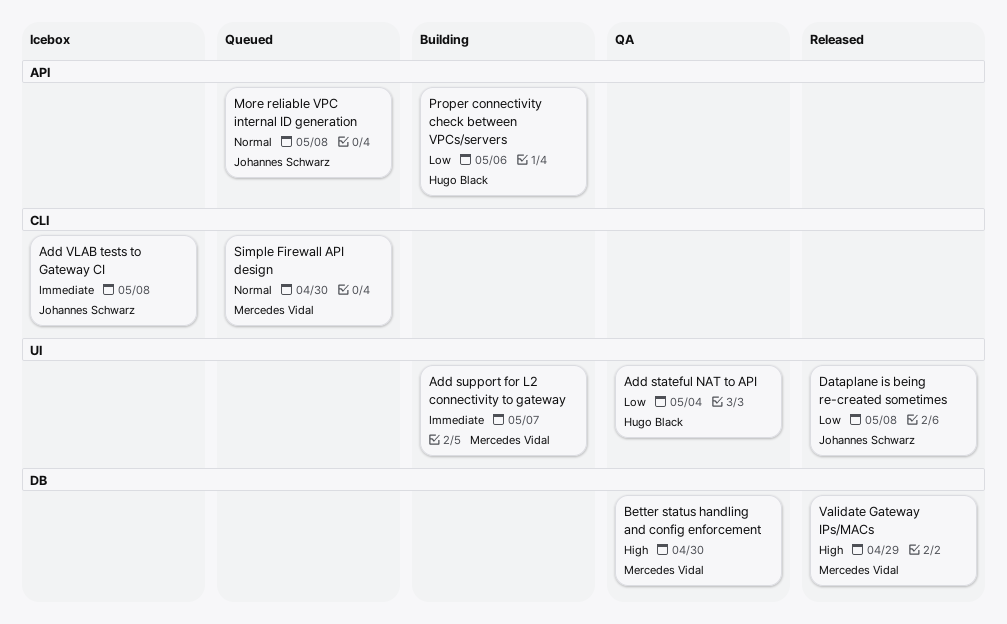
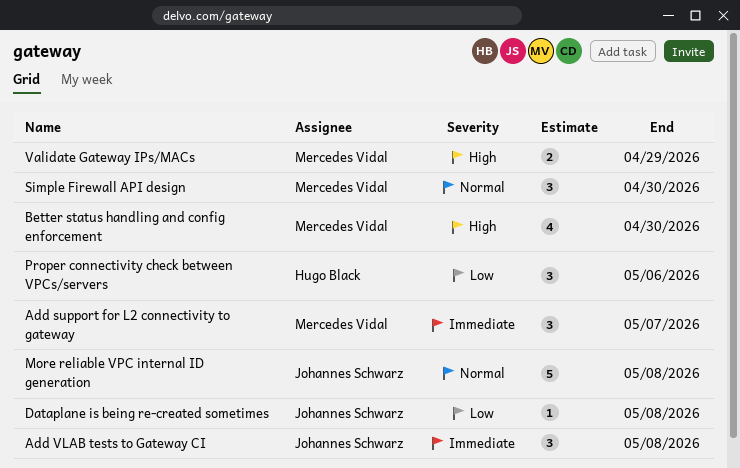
Add stateful NAT to API: present -> none

